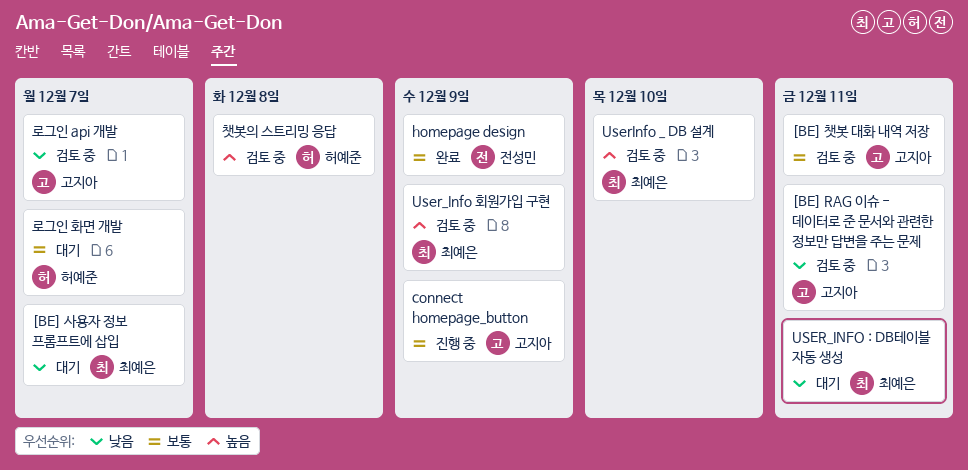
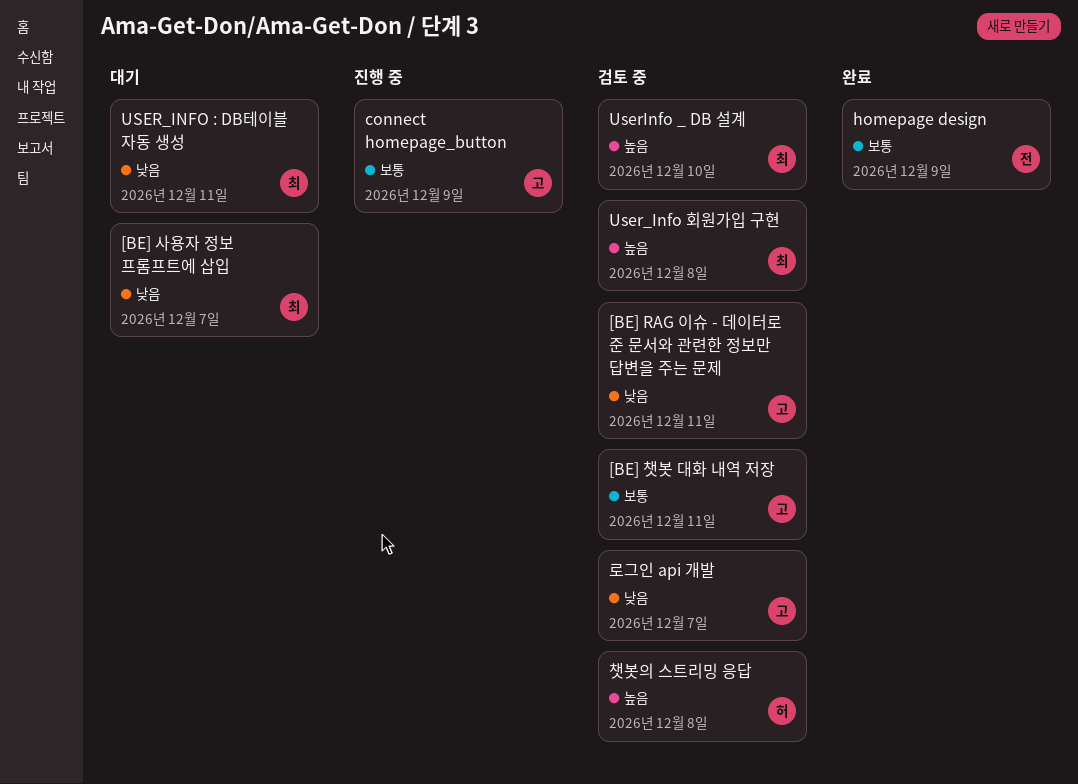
User_Info 회원가입 구현, due: Dec 9 -> Dec 8
로그인 화면 개발: present -> none

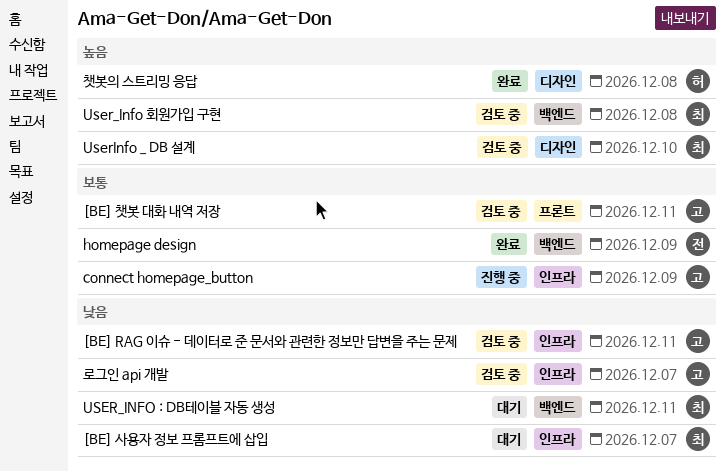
챗봇의 스트리밍 응답, status: 검토 중 -> 완료

